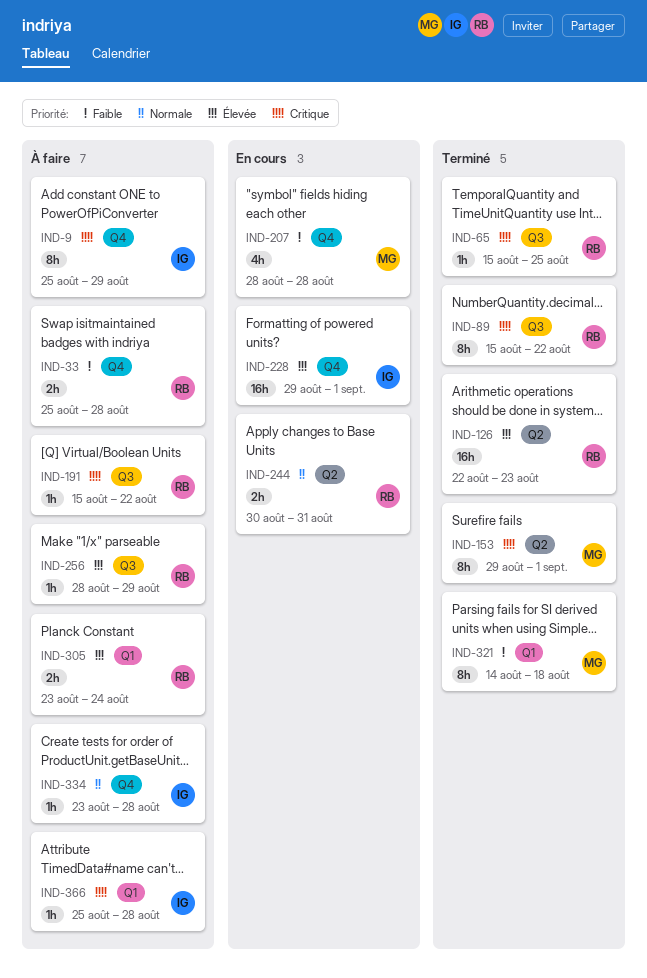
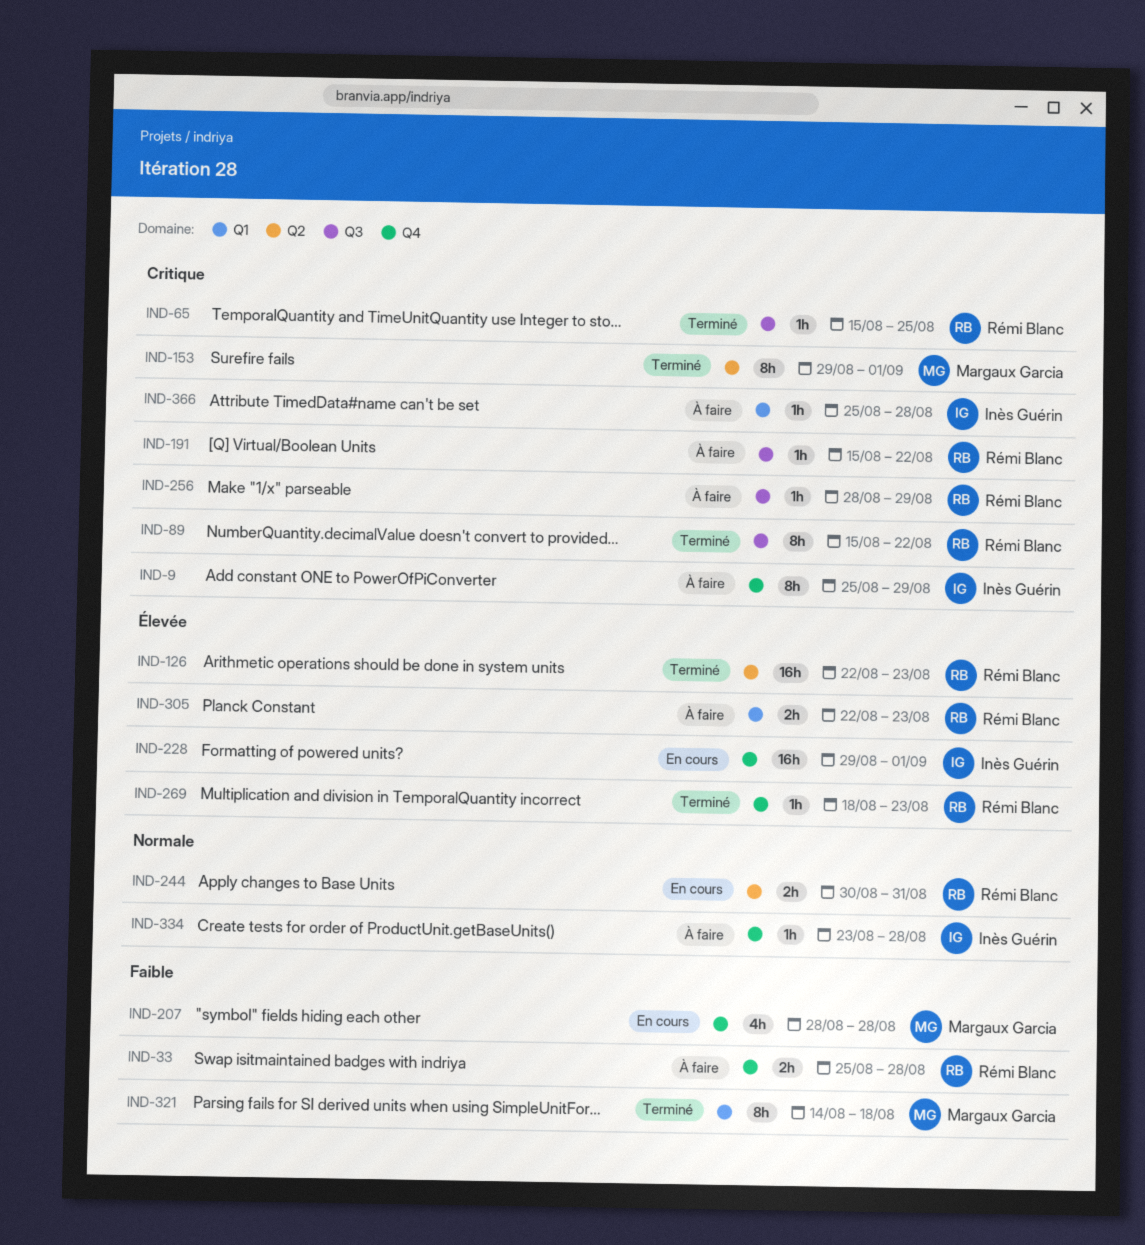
IND-256, priority: Élevée -> Critique
IND-269: none -> present
IND-305, start: Aug 23 -> Aug 22
IND-305, due: Aug 24 -> Aug 23

